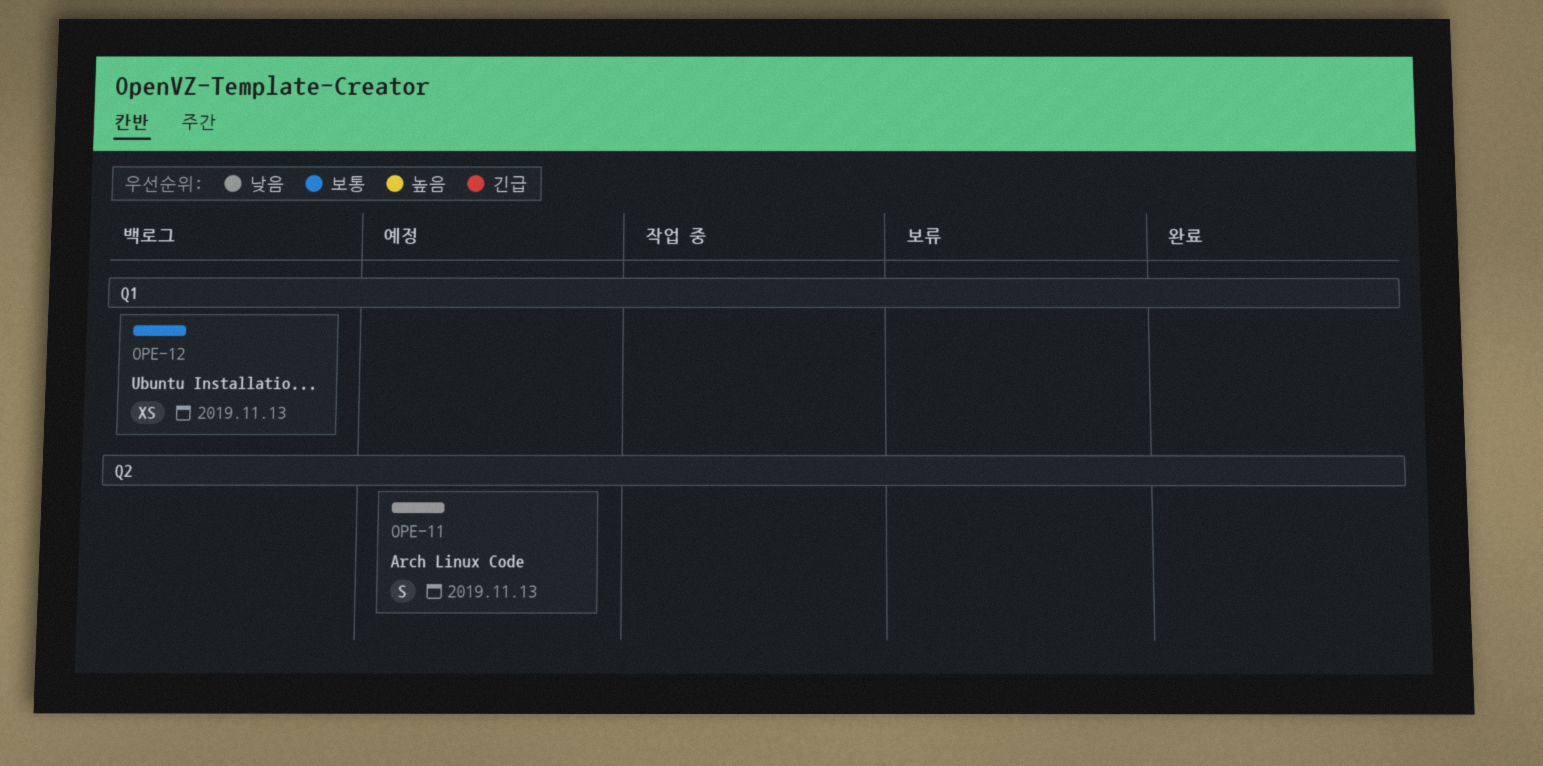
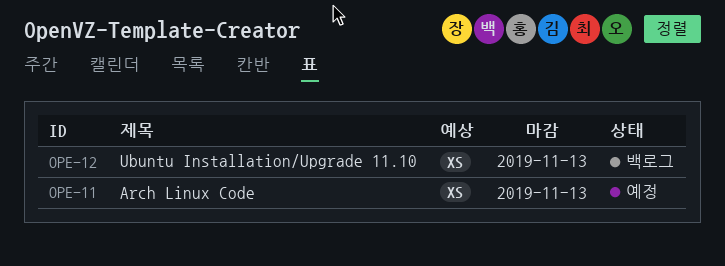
OPE-11, estimate: S -> XS

